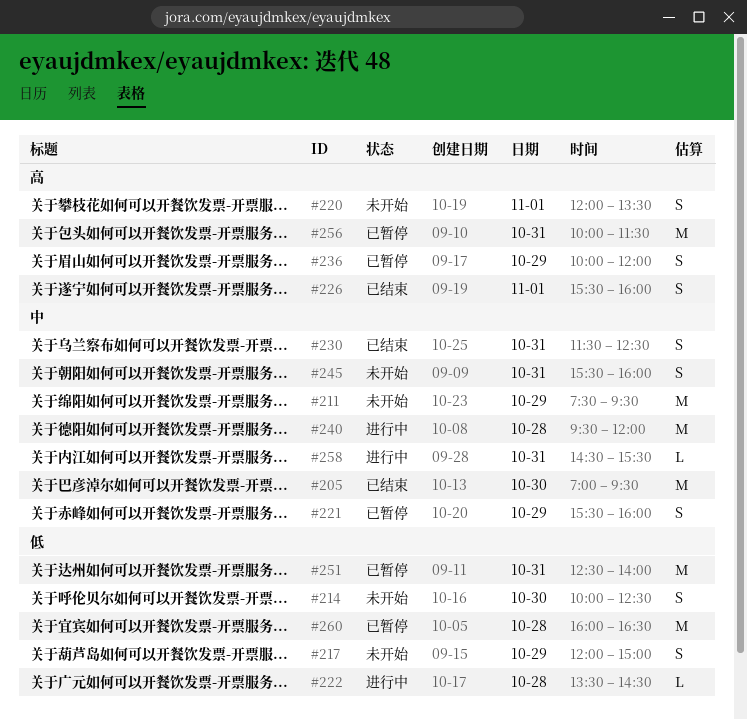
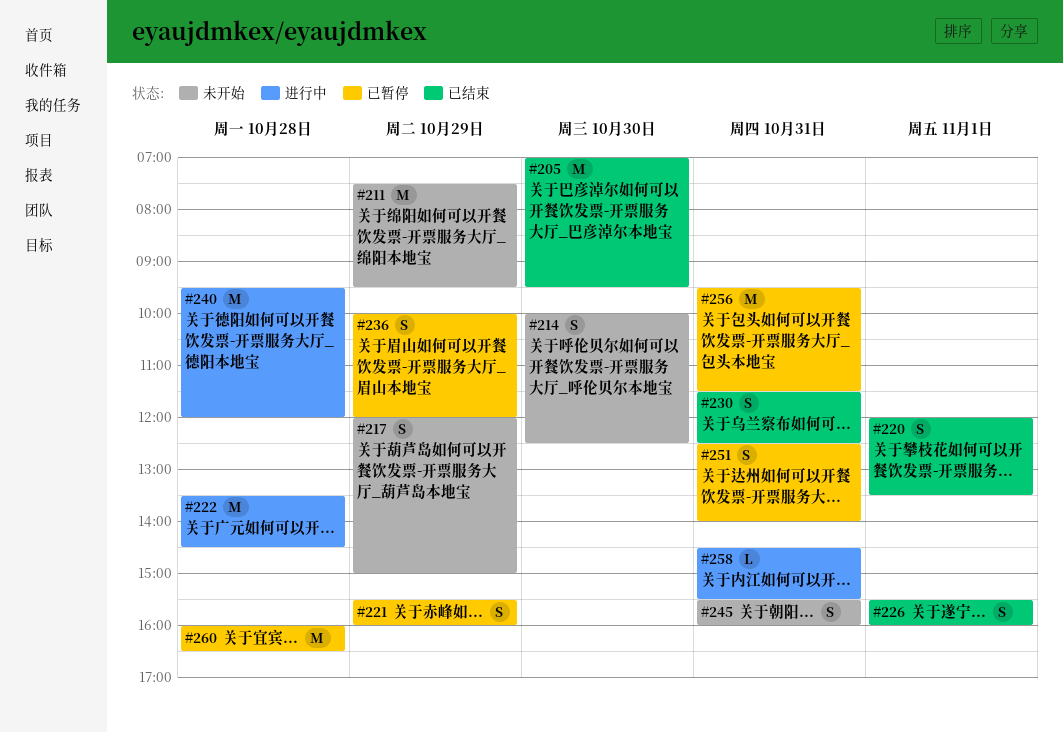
#220, status: 未开始 -> 已结束
#222, estimate: L -> M
#251, estimate: M -> S
#256, begins: 10:00 -> 09:30

